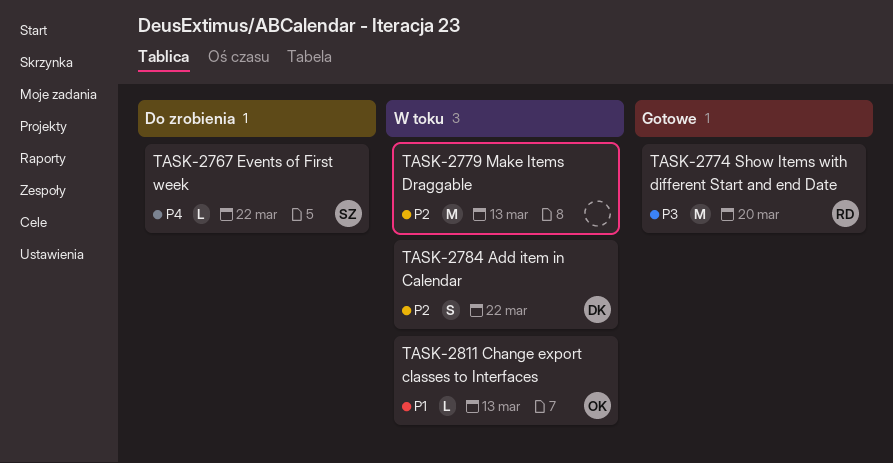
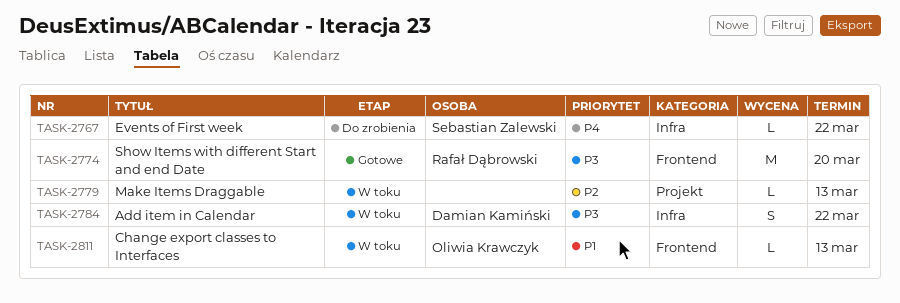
TASK-2779, estimate: M -> L
TASK-2784, priority: P2 -> P3

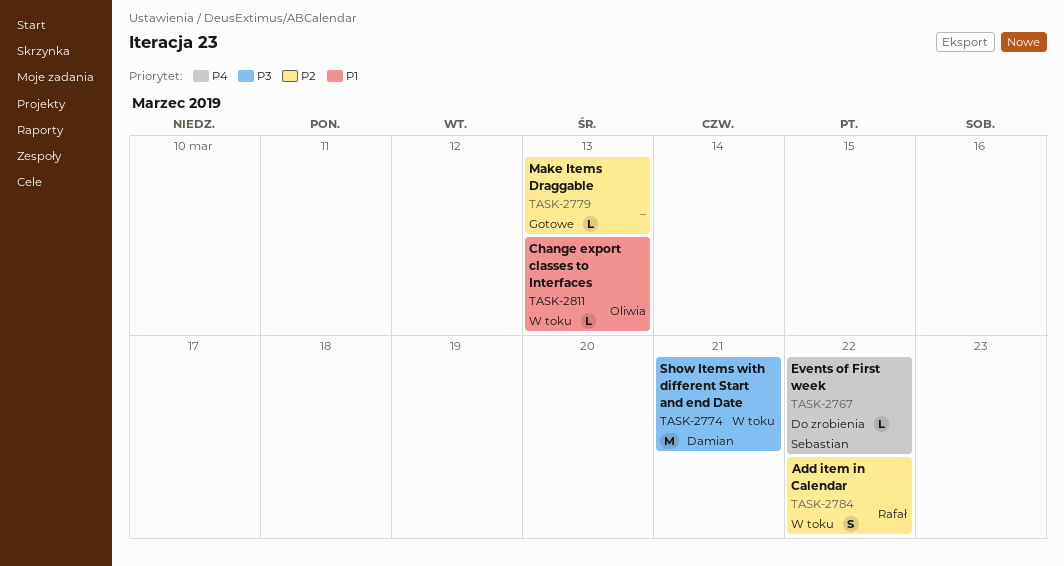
TASK-2774, status: Gotowe -> W toku
TASK-2774, owner: Rafał Dąbrowski -> Damian Kamiński
TASK-2774, due: Mar 20 -> Mar 21
TASK-2779, status: W toku -> Gotowe
TASK-2784, owner: Damian Kamiński -> Rafał Dąbrowski
TASK-2784, priority: P3 -> P2

